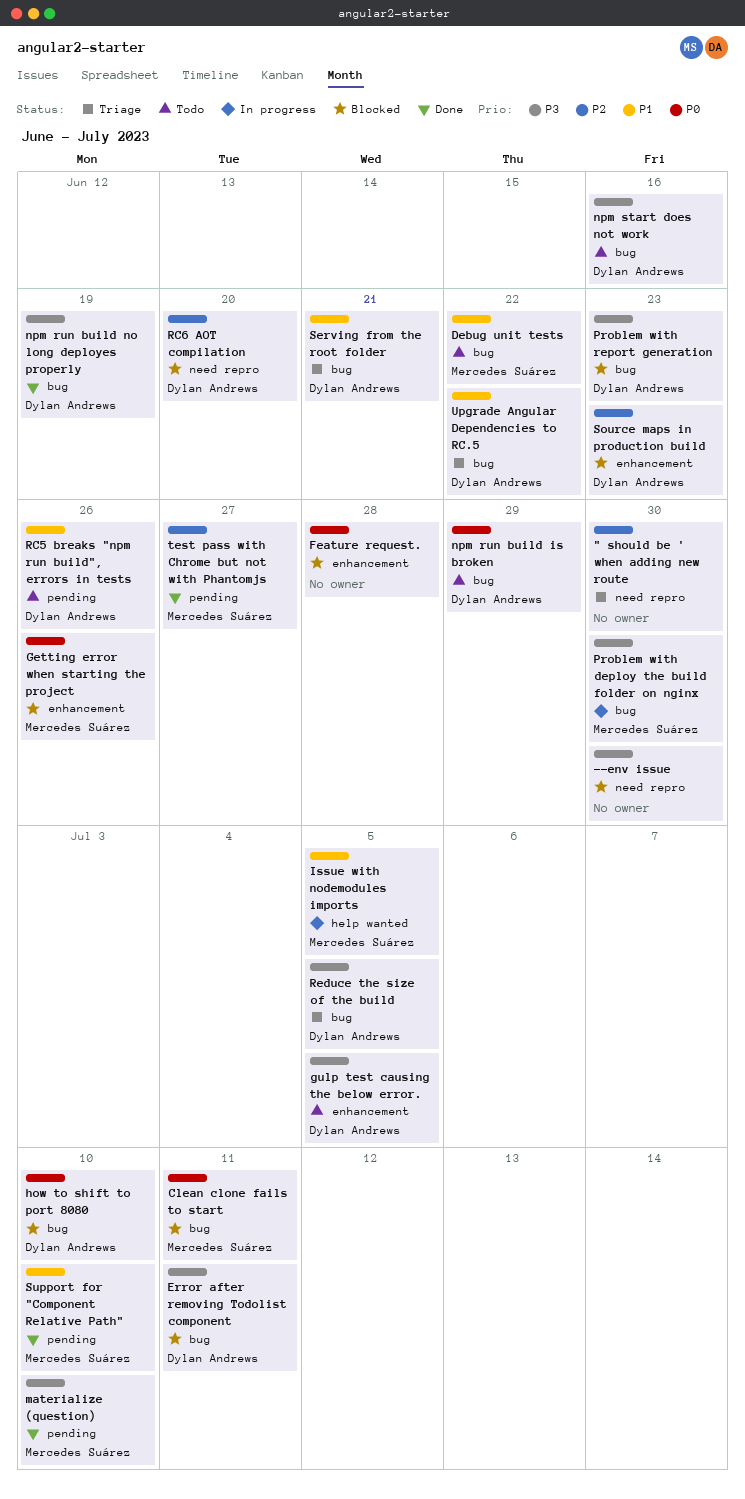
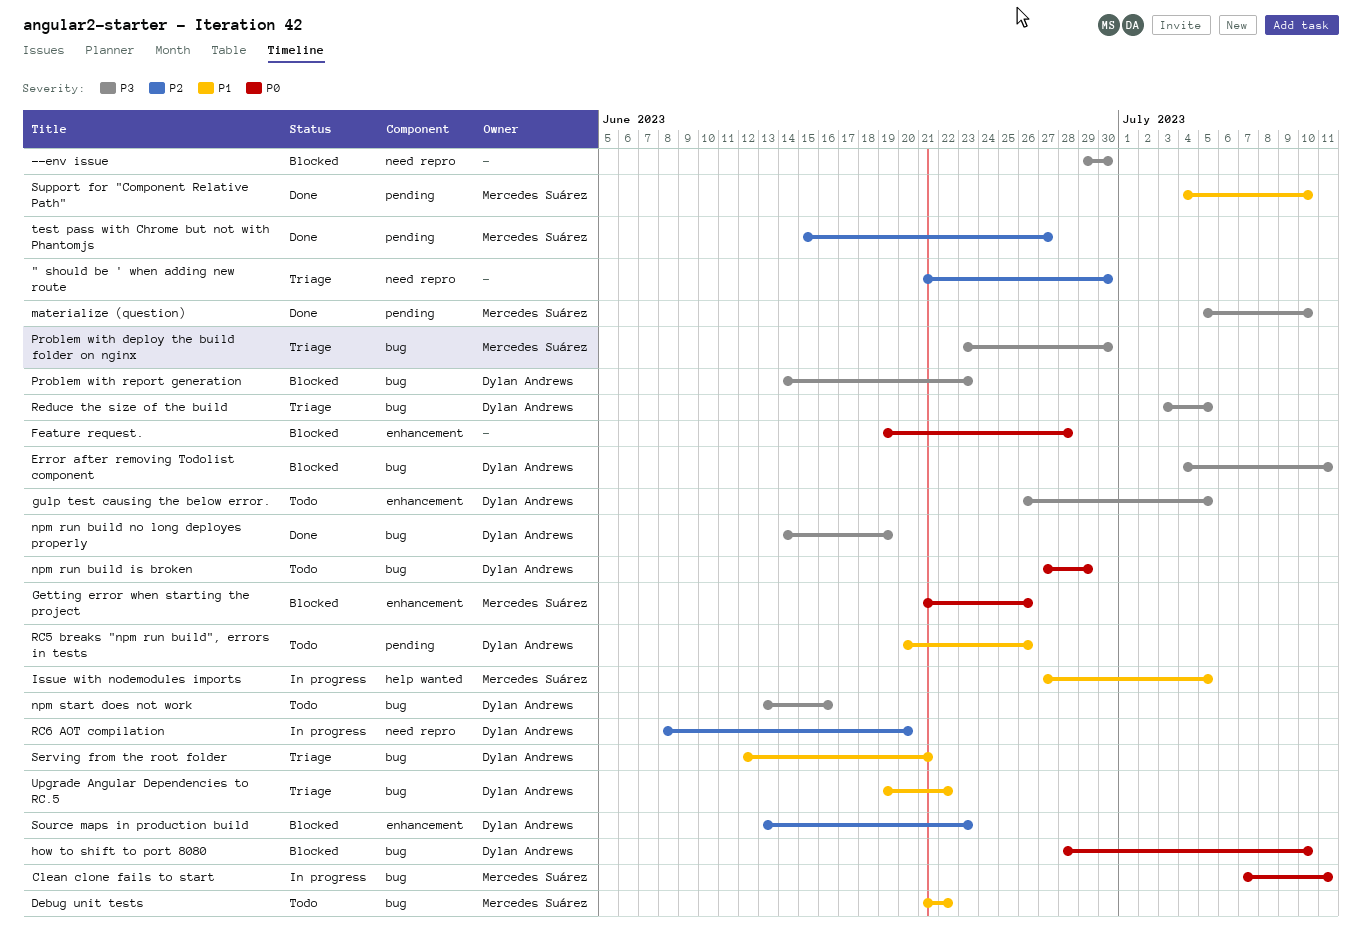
Clean clone fails to start, status: Blocked -> In progress
Problem with deploy the build folder on nginx, status: In progress -> Triage
RC6 AOT compilation, status: Blocked -> In progress

